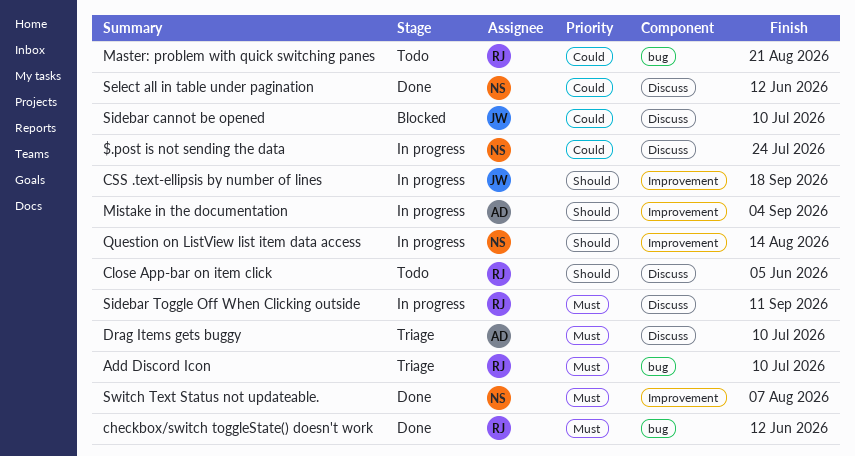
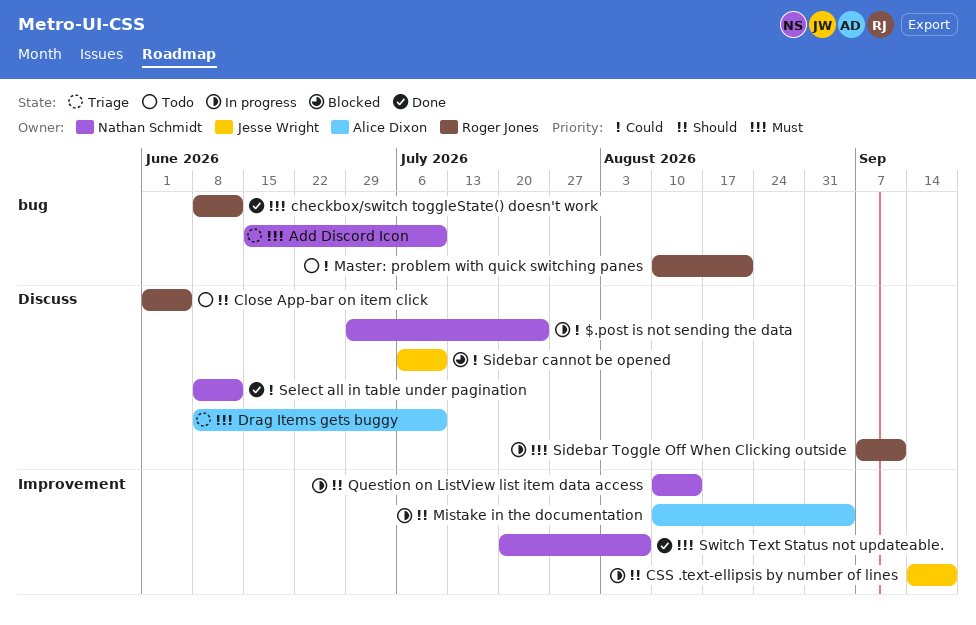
Add Discord Icon, owner: Roger Jones -> Nathan Schmidt

